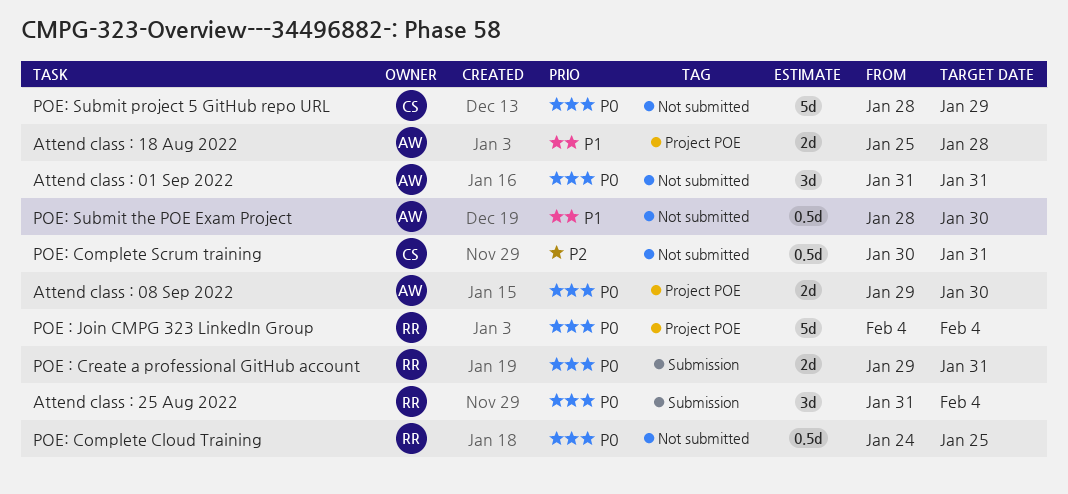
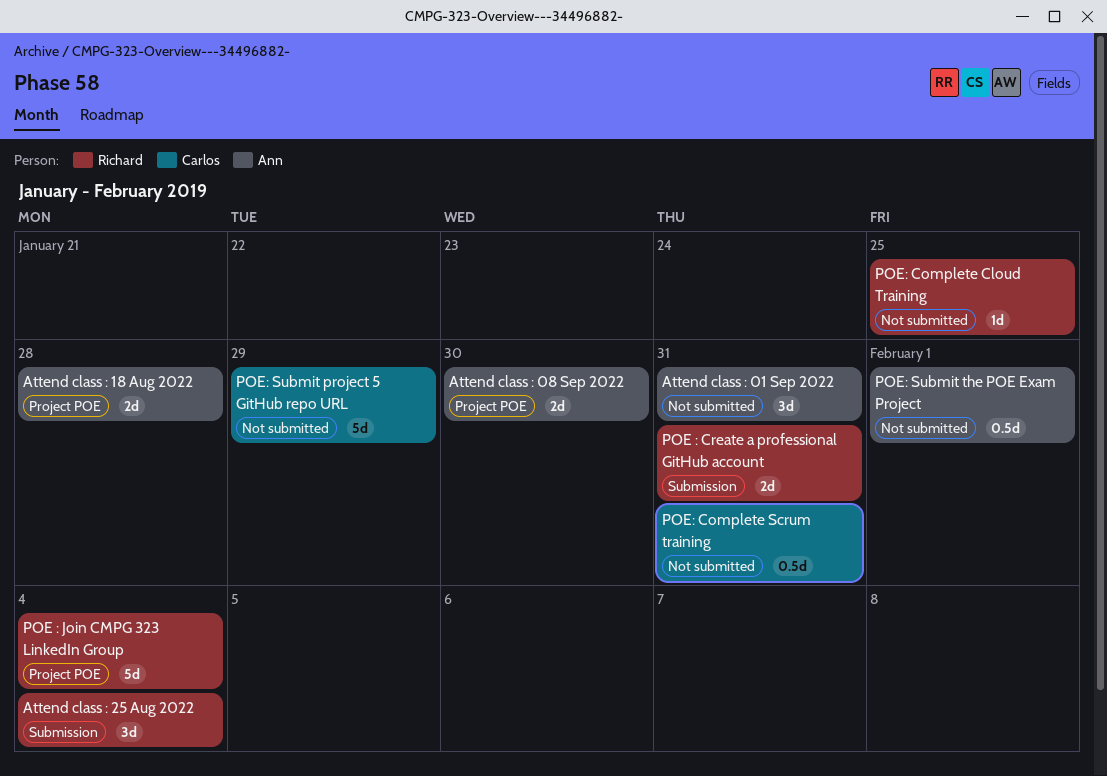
POE: Complete Cloud Training, estimate: 0.5d -> 1d
POE: Submit the POE Exam Project, due: Jan 30 -> Feb 1

